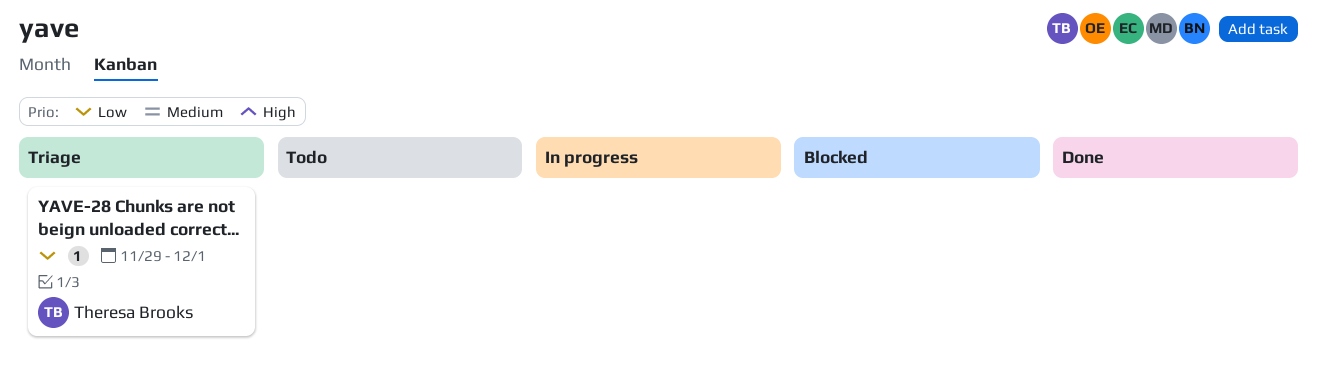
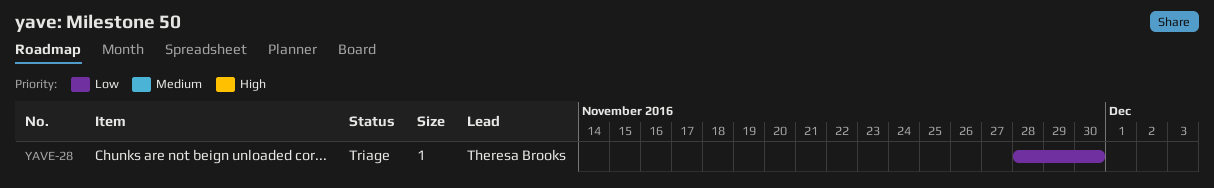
YAVE-28, start: Nov 29 -> Nov 28
YAVE-28, due: Dec 1 -> Nov 30

